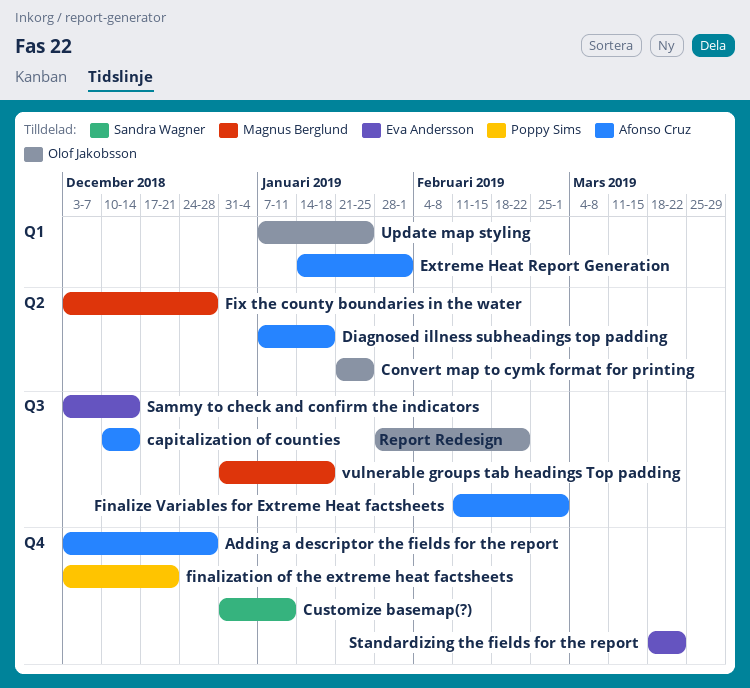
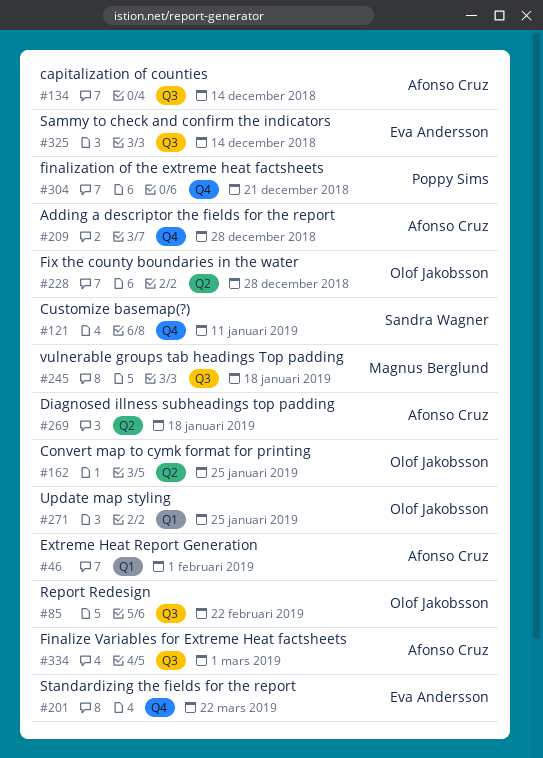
Fix the county boundaries in the water, owner: Magnus Berglund -> Olof Jakobsson

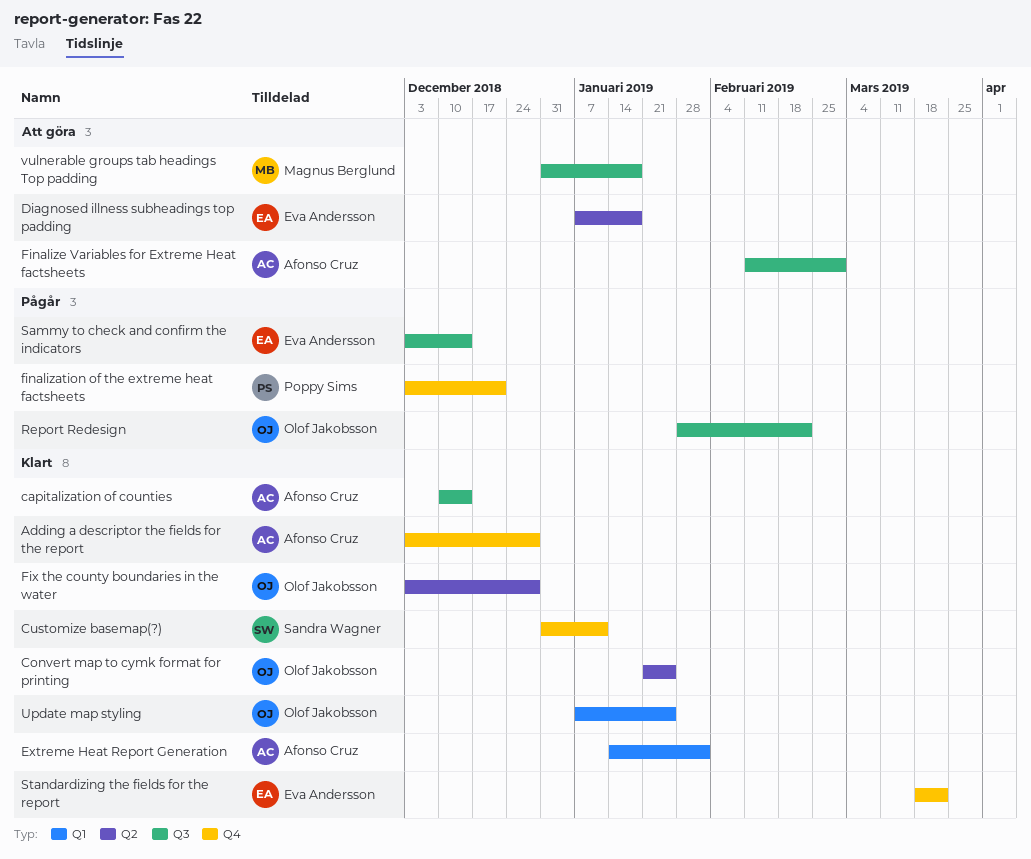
Diagnosed illness subheadings top padding, owner: Afonso Cruz -> Eva Andersson

